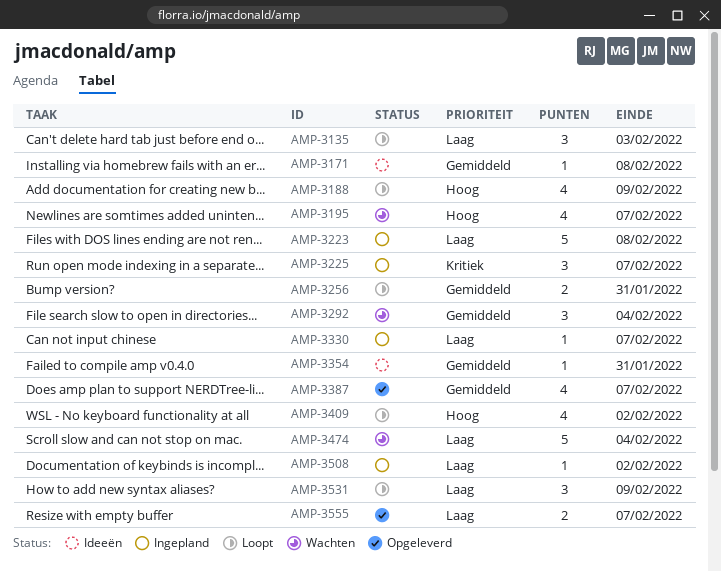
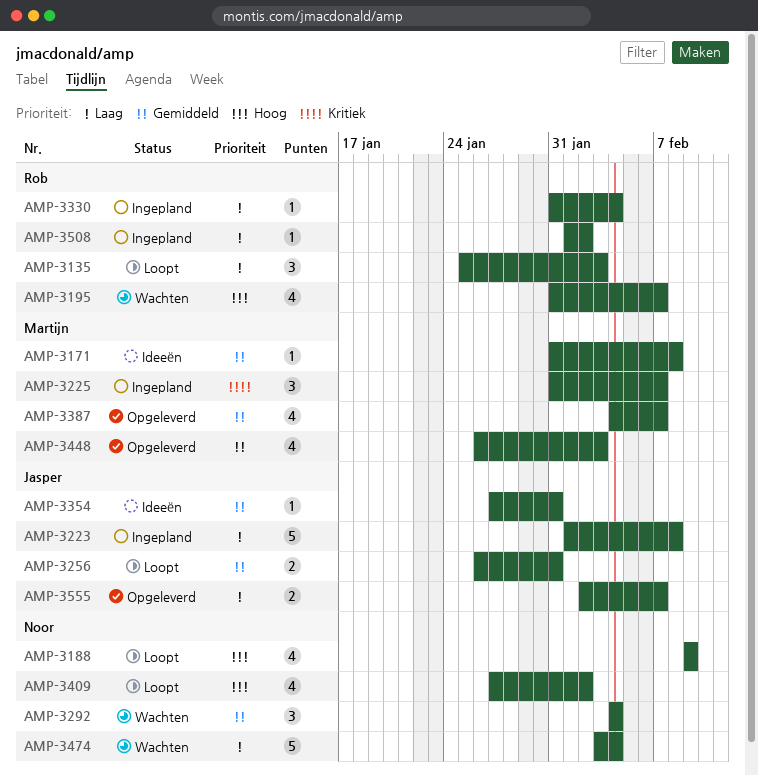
AMP-3330, due: Feb 7 -> Feb 4
AMP-3448: none -> present
AMP-3531: present -> none

